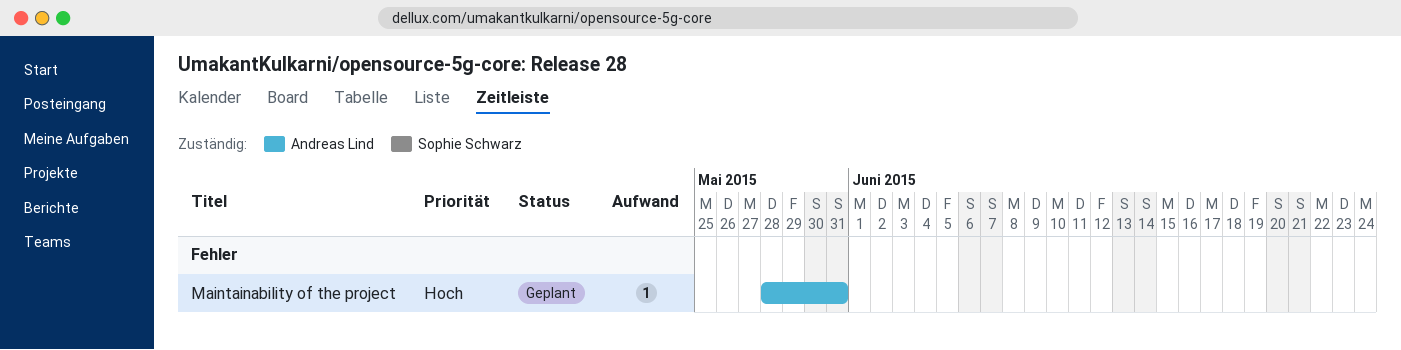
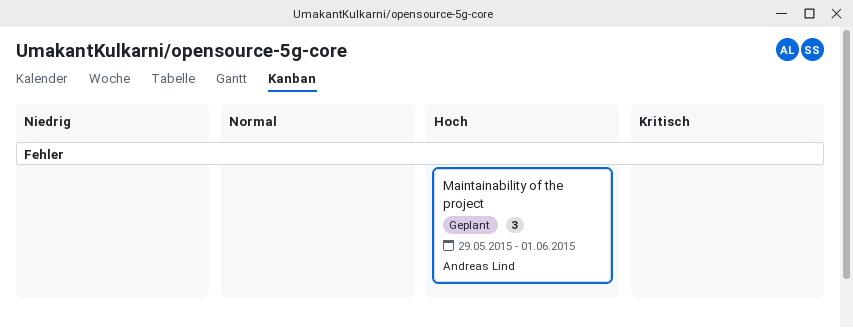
Maintainability of the project, estimate: 1 -> 3
Maintainability of the project, start: May 28 -> May 29
Maintainability of the project, due: May 31 -> Jun 1

